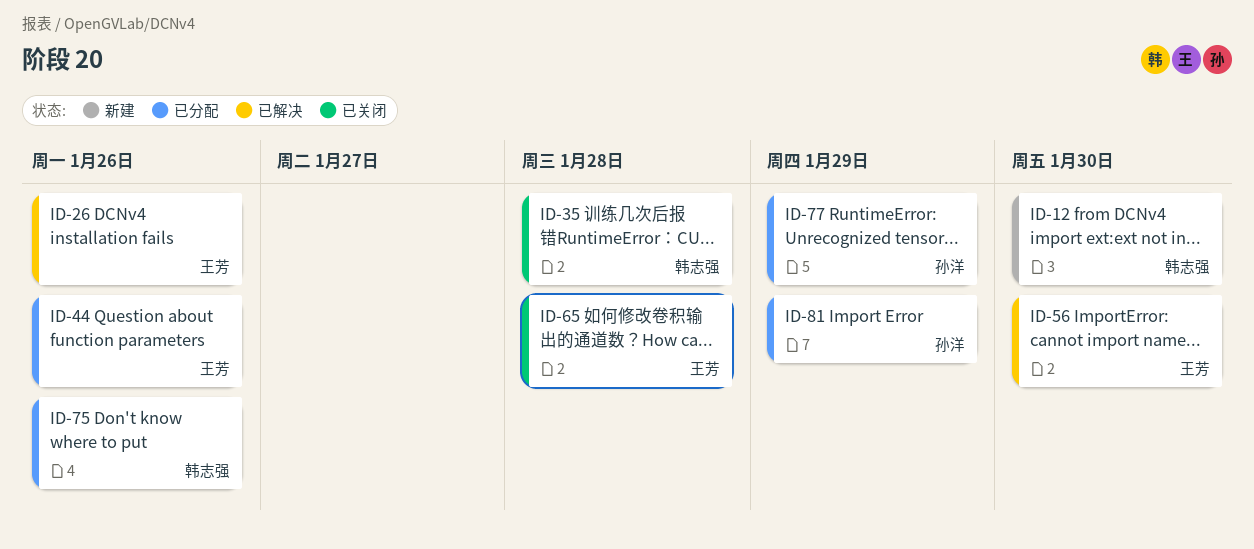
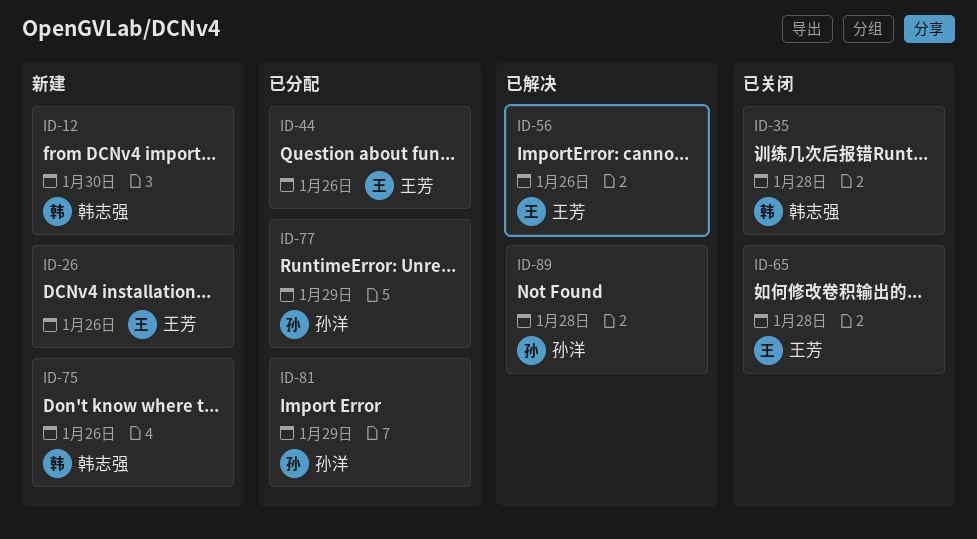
ID-26, status: 已解决 -> 新建
ID-56, due: Jan 30 -> Jan 26
ID-75, status: 已分配 -> 新建
ID-89: none -> present

